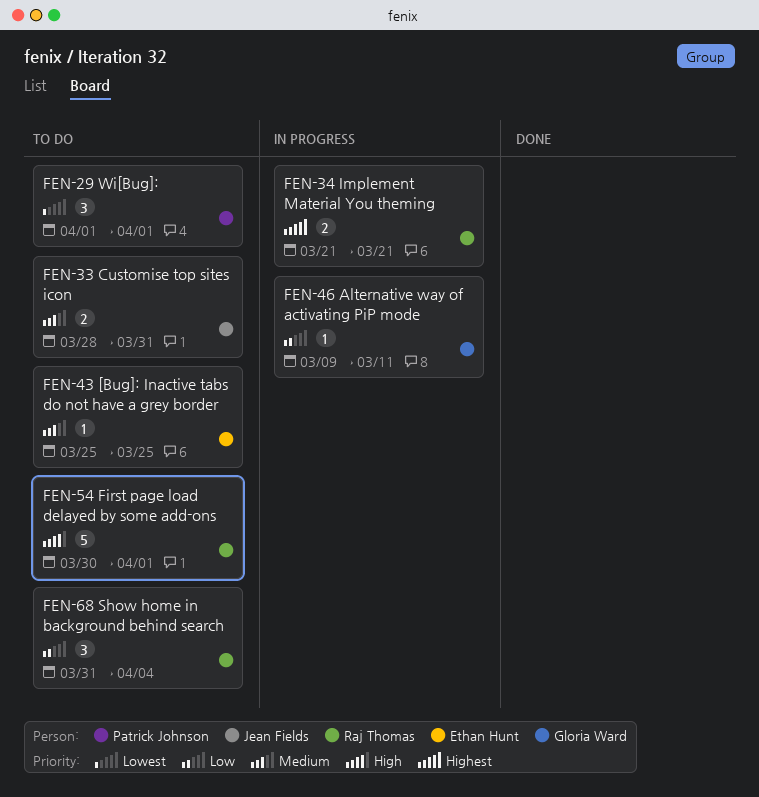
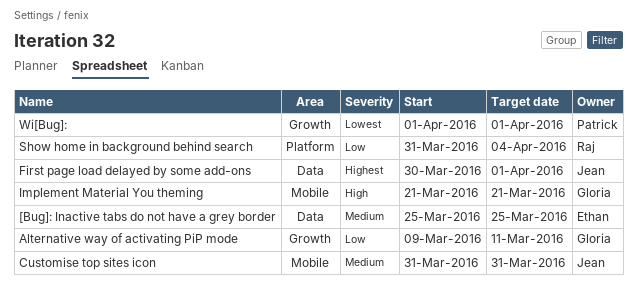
Customise top sites icon, start: Mar 28 -> Mar 31
First page load delayed by some add-ons, owner: Raj Thomas -> Jean Fields
First page load delayed by some add-ons, priority: High -> Highest
Implement Material You theming, owner: Raj Thomas -> Gloria Ward
Implement Material You theming, priority: Highest -> High

